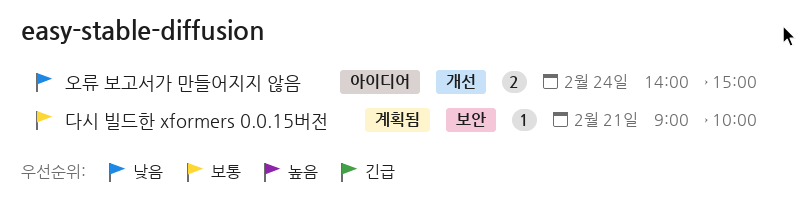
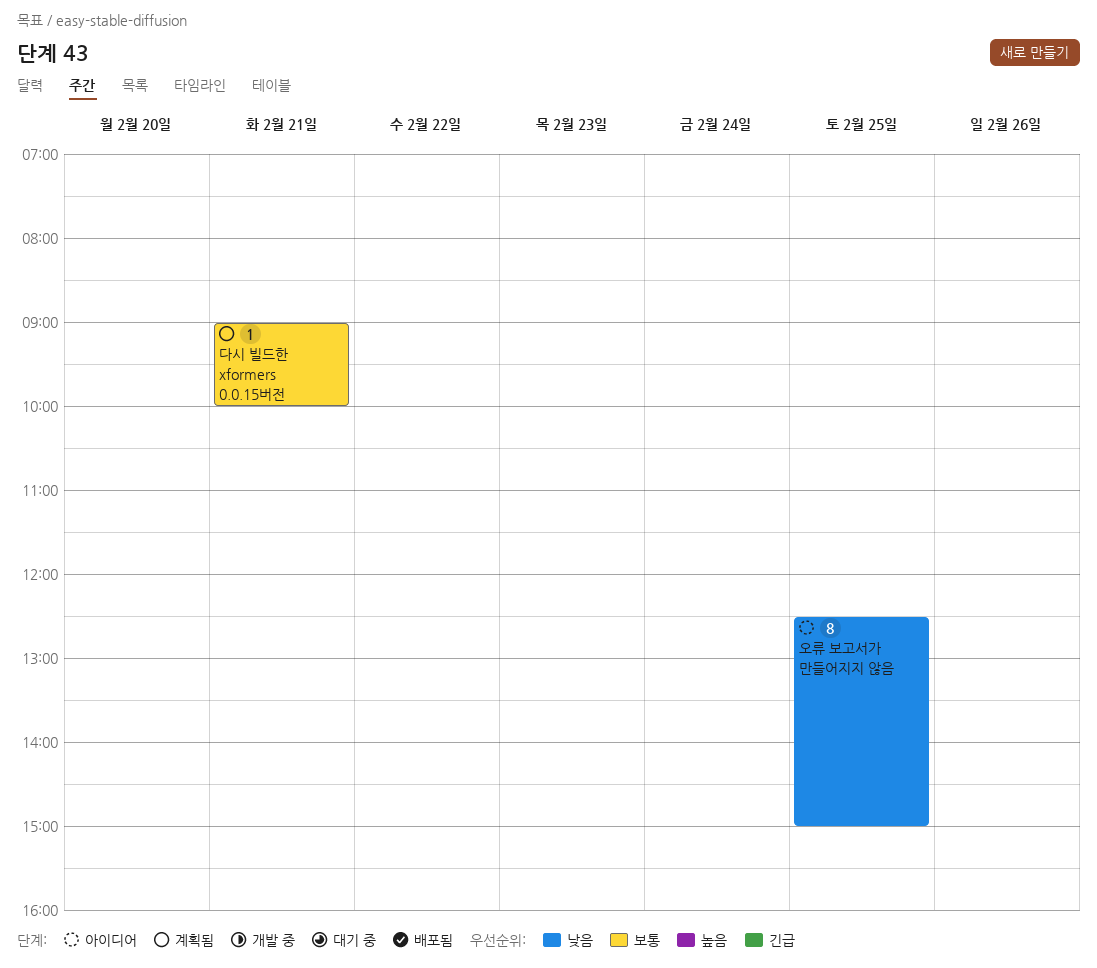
오류 보고서가 만들어지지 않음, estimate: 2 -> 8
오류 보고서가 만들어지지 않음, day: Feb 24 -> Feb 25
오류 보고서가 만들어지지 않음, begins: 14:00 -> 12:30

